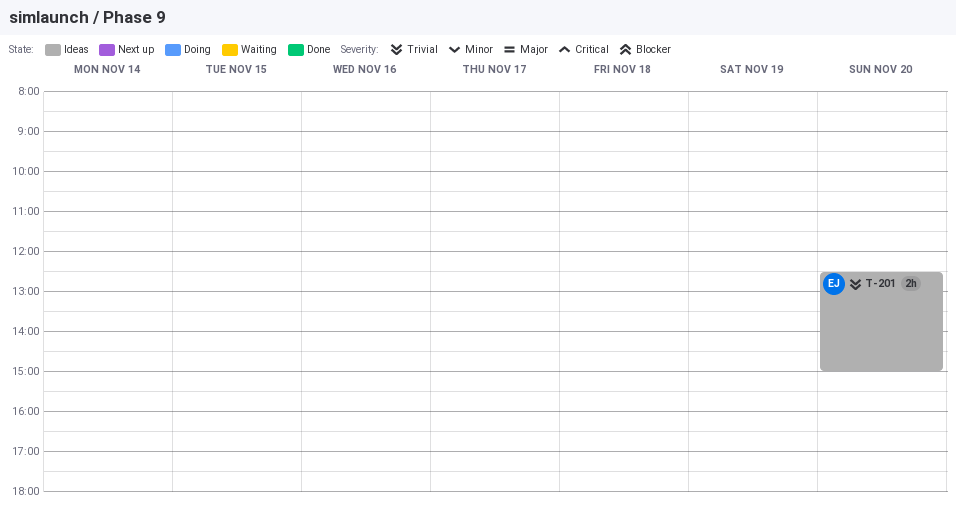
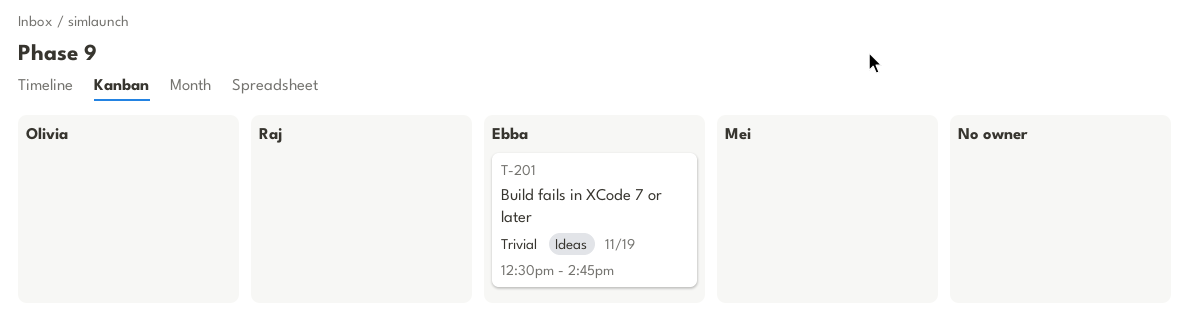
T-201, day: Nov 20 -> Nov 19
T-201, ends: 15:00 -> 14:45

